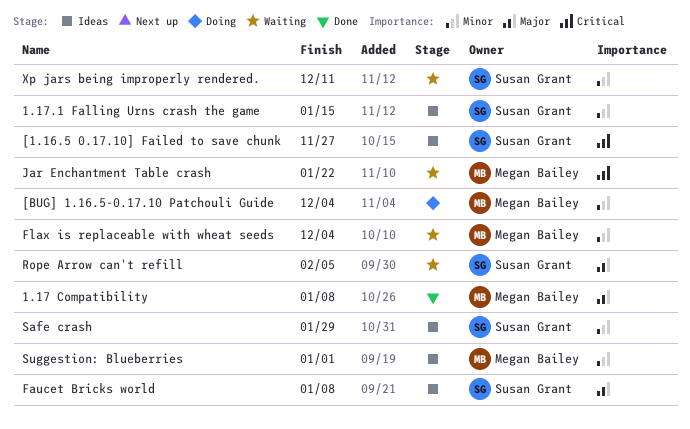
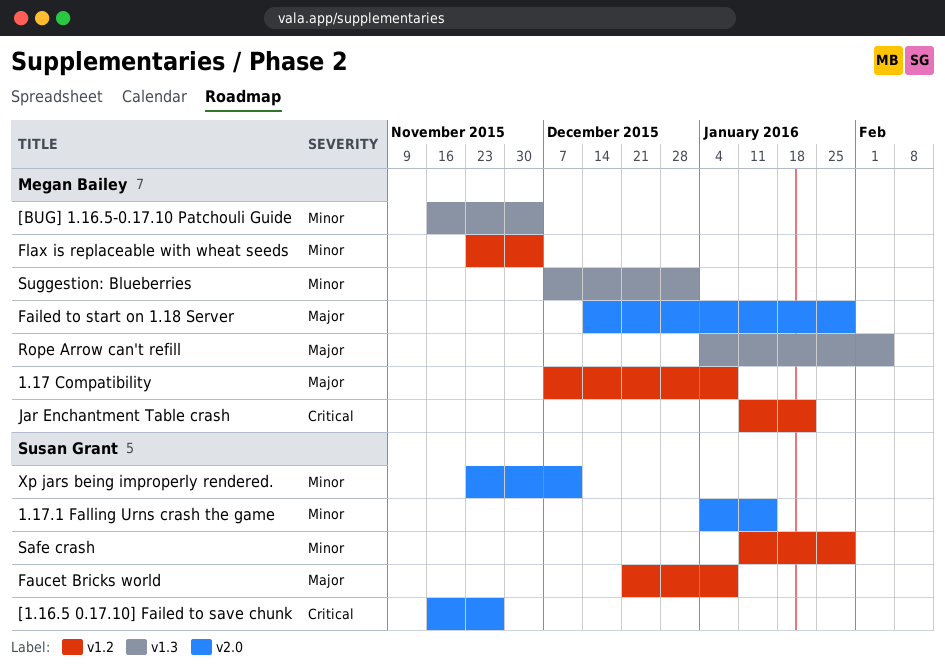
Failed to start on 1.18 Server: none -> present
Rope Arrow can't refill, owner: Susan Grant -> Megan Bailey

